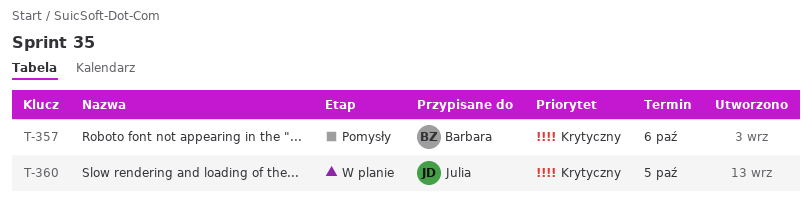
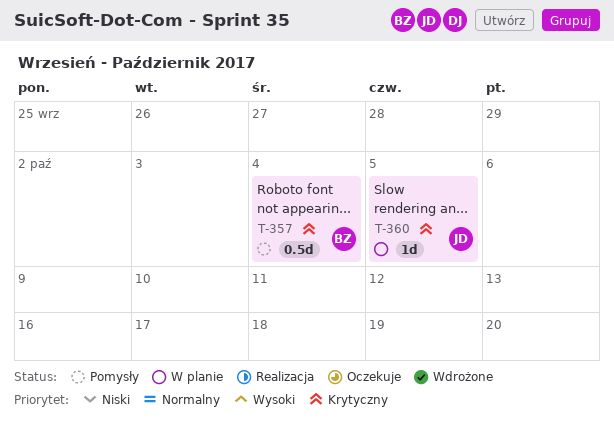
T-357, due: Oct 6 -> Oct 4

